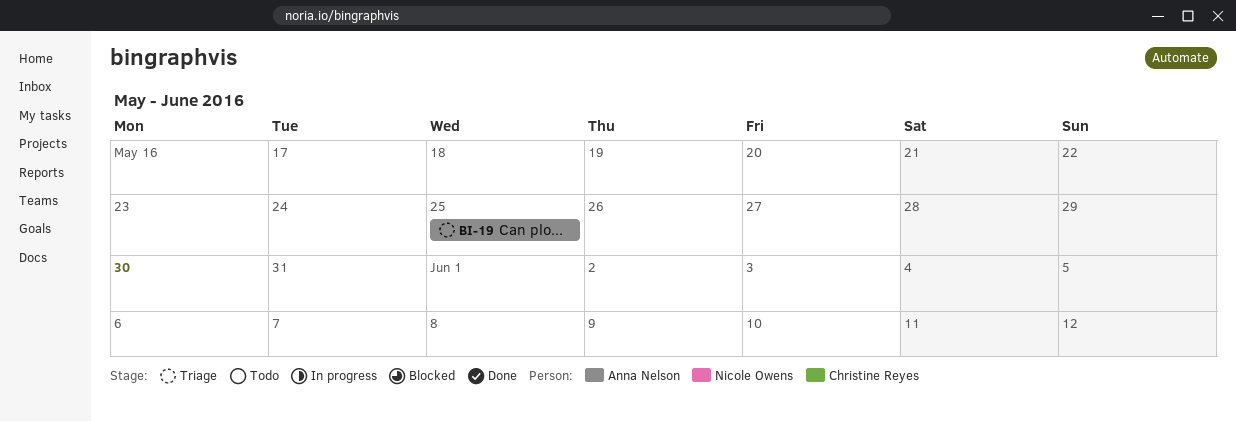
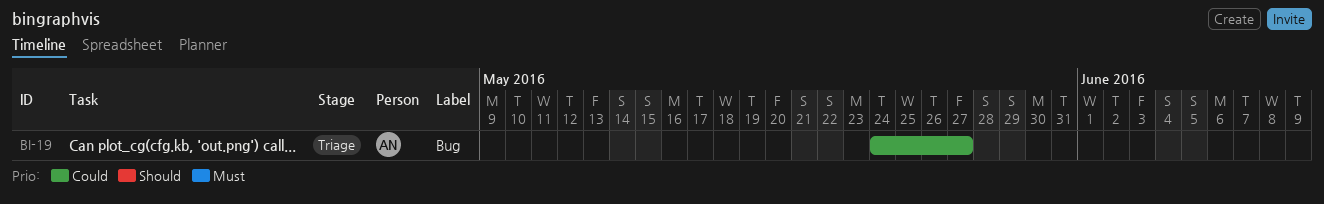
BI-19, start: May 25 -> May 24
BI-19, due: May 25 -> May 27

